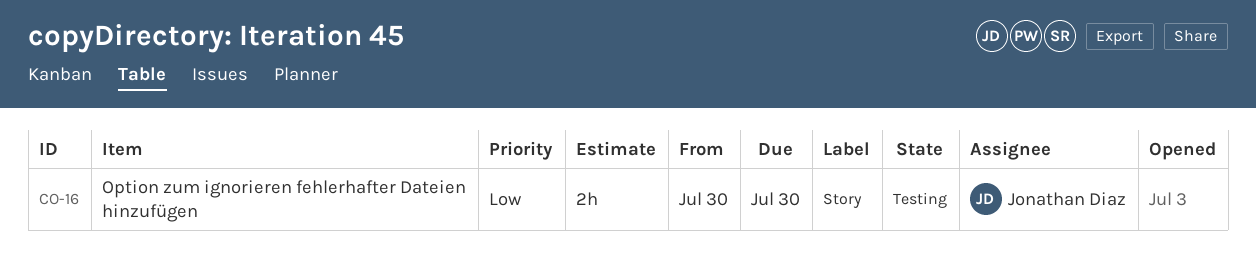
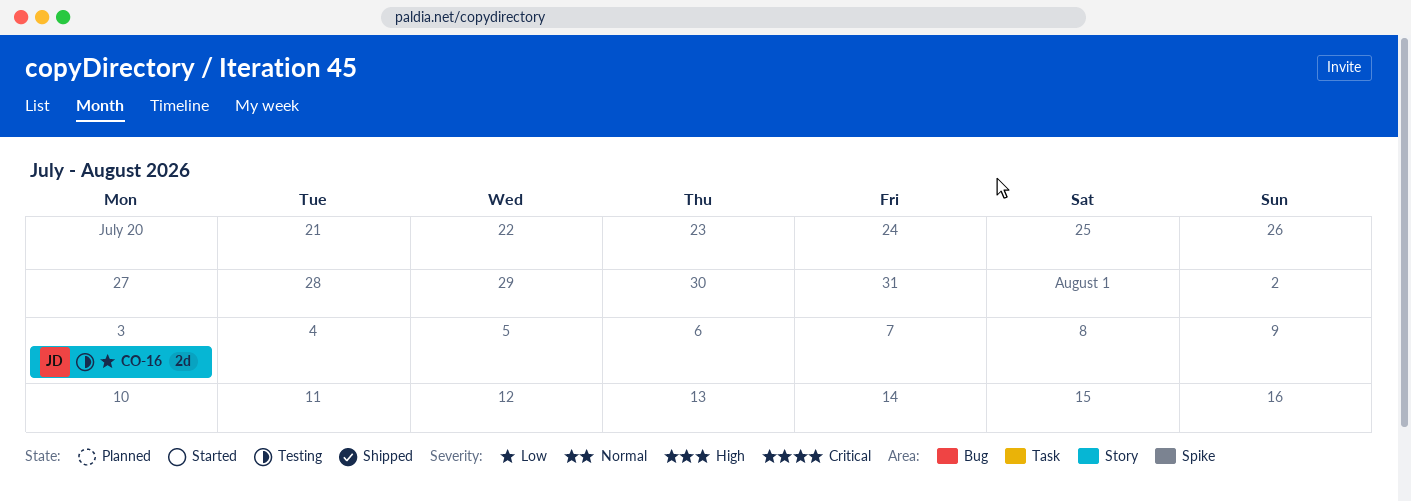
CO-16, estimate: 2h -> 2d
CO-16, start: Jul 30 -> Aug 3
CO-16, due: Jul 30 -> Aug 3

